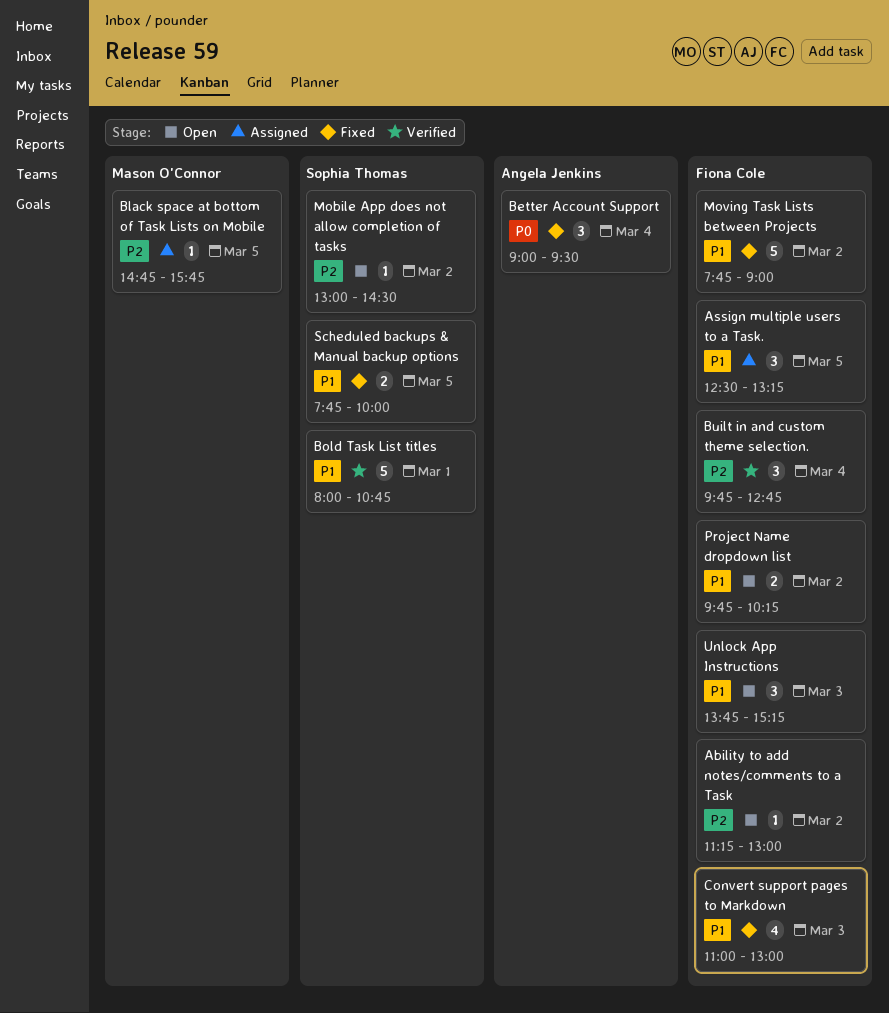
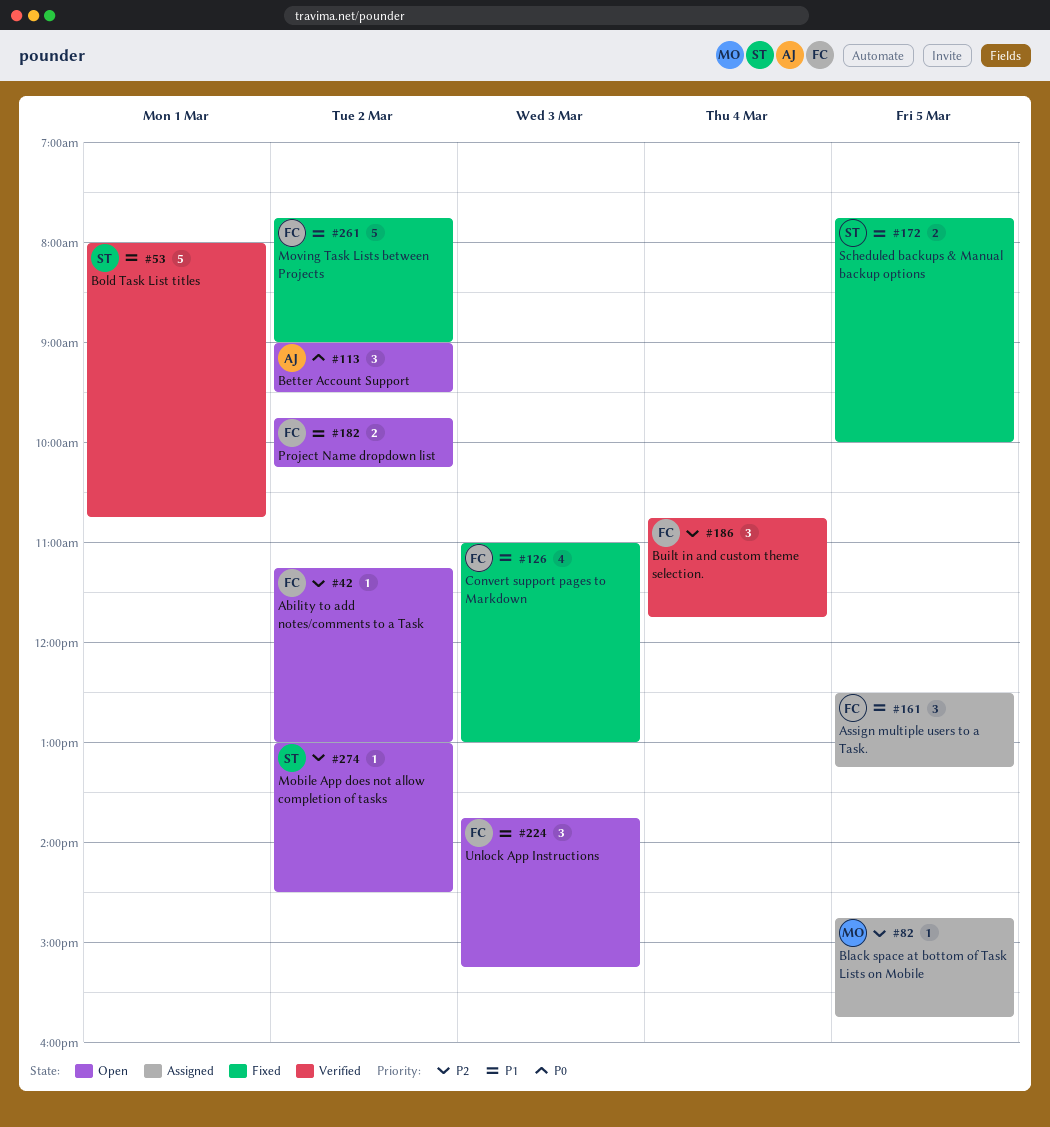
Better Account Support, status: Fixed -> Open
Better Account Support, day: Mar 4 -> Mar 2
Built in and custom theme selection., begins: 09:45 -> 10:45
Built in and custom theme selection., ends: 12:45 -> 11:45

